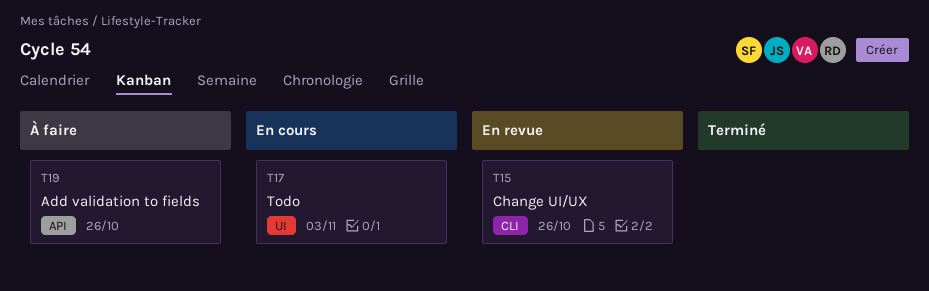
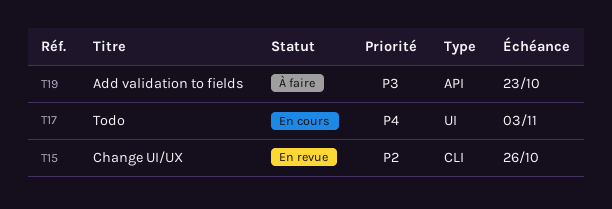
T19, due: Oct 26 -> Oct 23

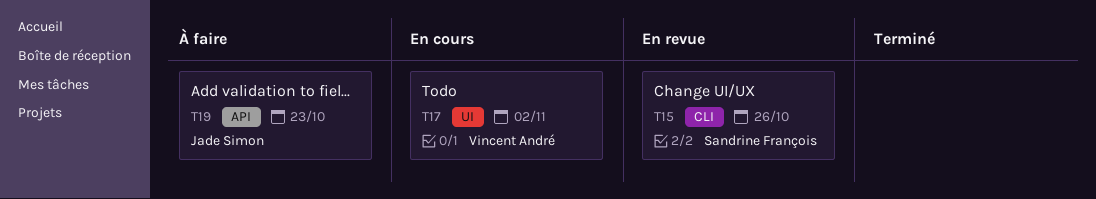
T17, due: Nov 3 -> Nov 2

